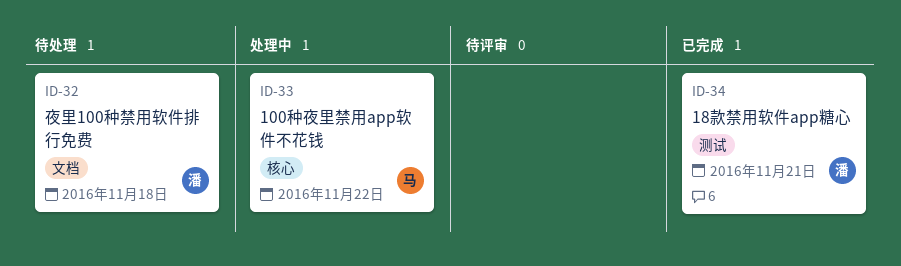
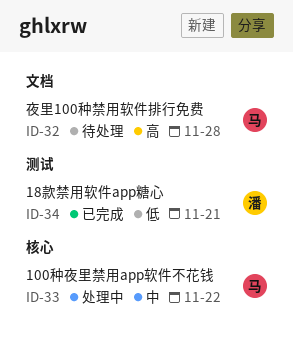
ID-32, owner: 潘 -> 马
ID-32, due: Nov 18 -> Nov 28

